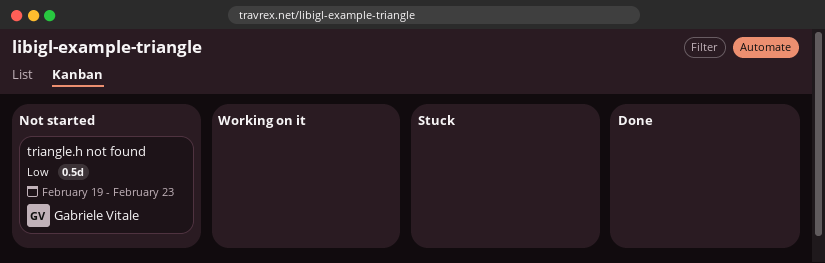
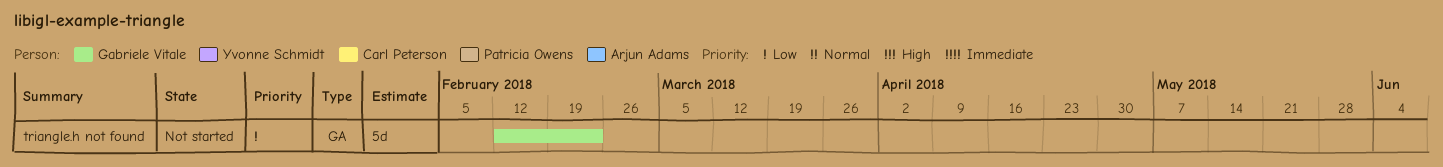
triangle.h not found, estimate: 0.5d -> 5d
triangle.h not found, start: Feb 19 -> Feb 12

